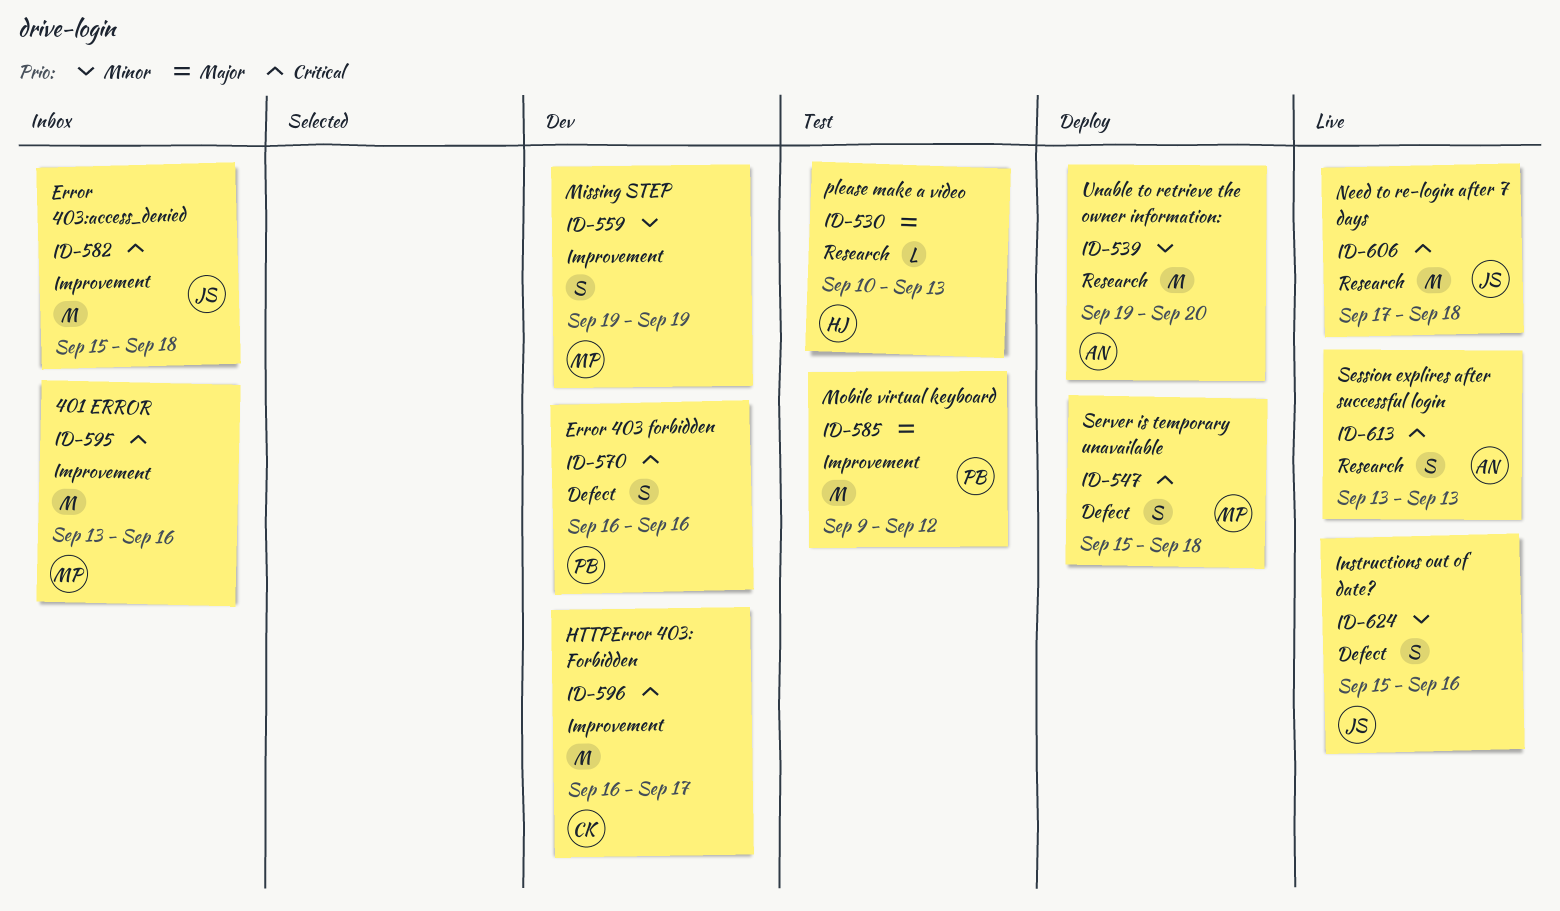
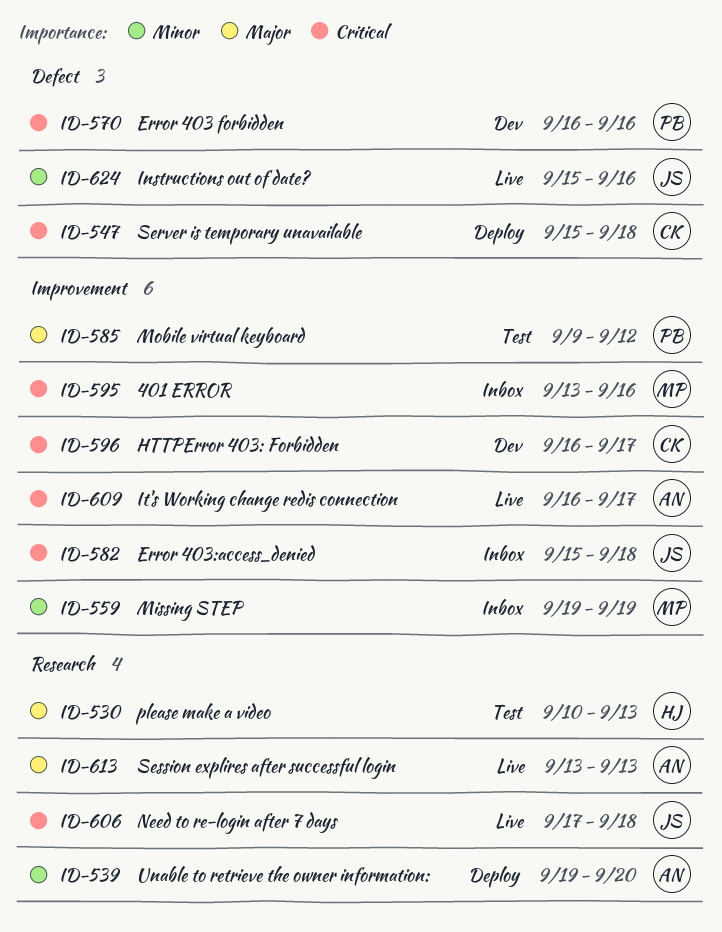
ID-547, owner: MP -> CK
ID-559, status: Dev -> Inbox
ID-609: none -> present
ID-613, priority: Critical -> Major

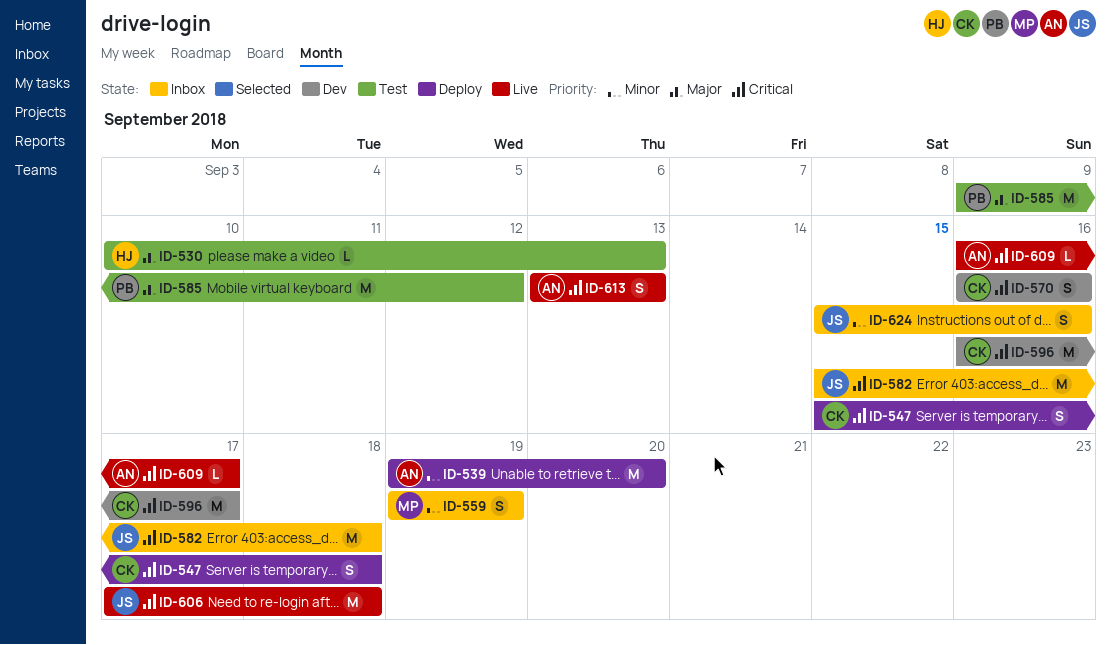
ID-570, owner: PB -> CK
ID-595: present -> none
ID-613, priority: Major -> Critical
ID-624, status: Live -> Inbox

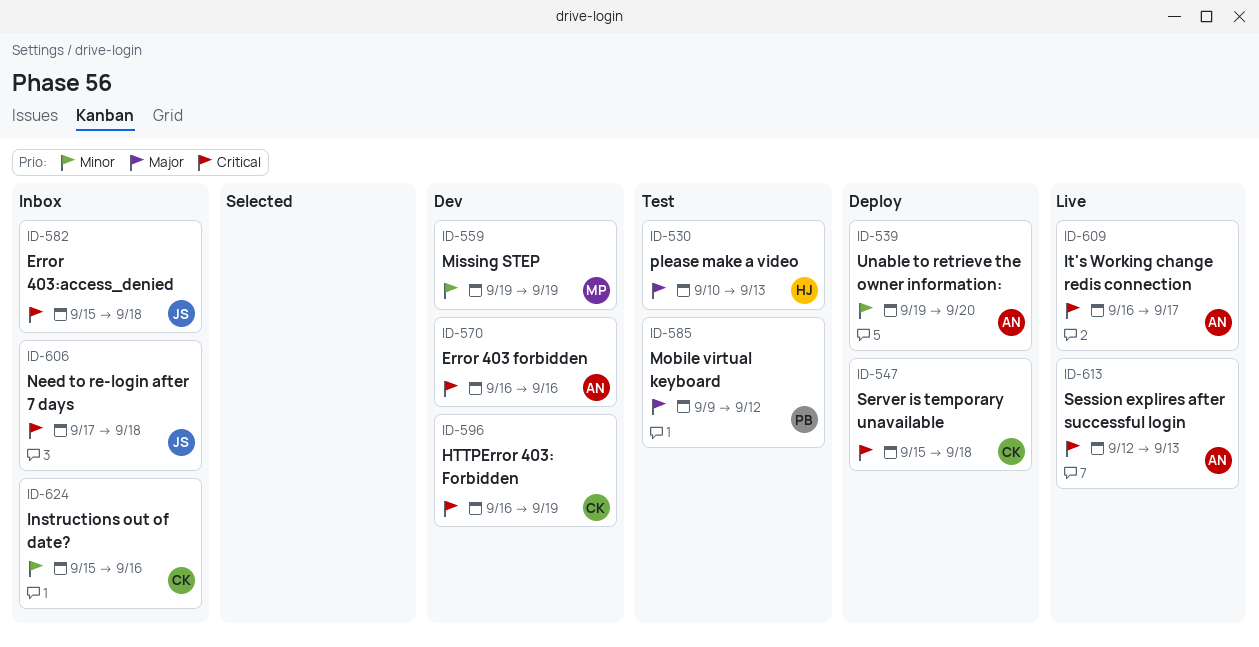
ID-559, status: Inbox -> Dev
ID-570, owner: CK -> AN
ID-596, due: Sep 17 -> Sep 19
ID-606, status: Live -> Inbox
ID-613, start: Sep 13 -> Sep 12
ID-624, owner: JS -> CK

